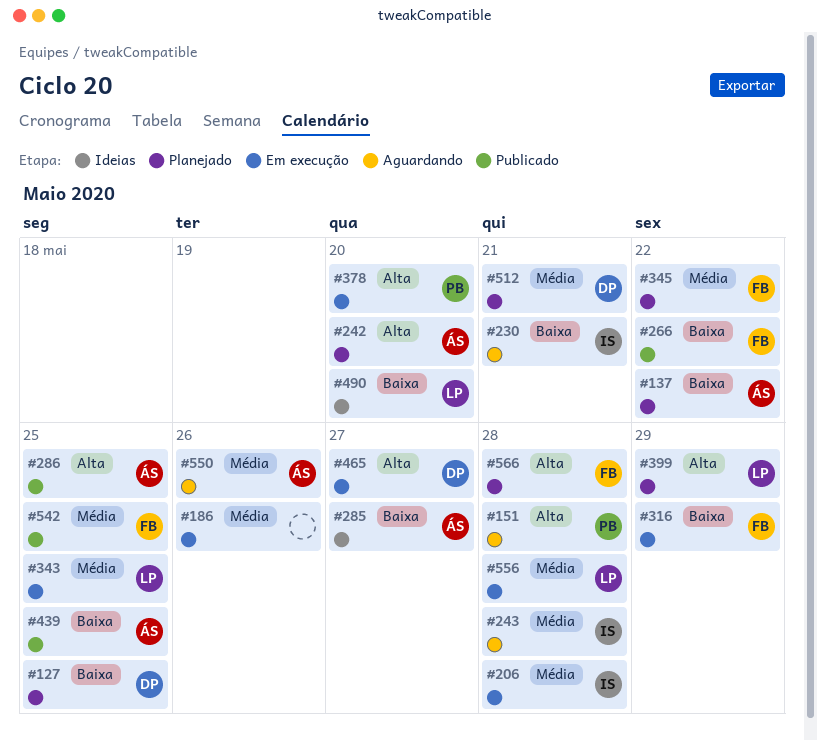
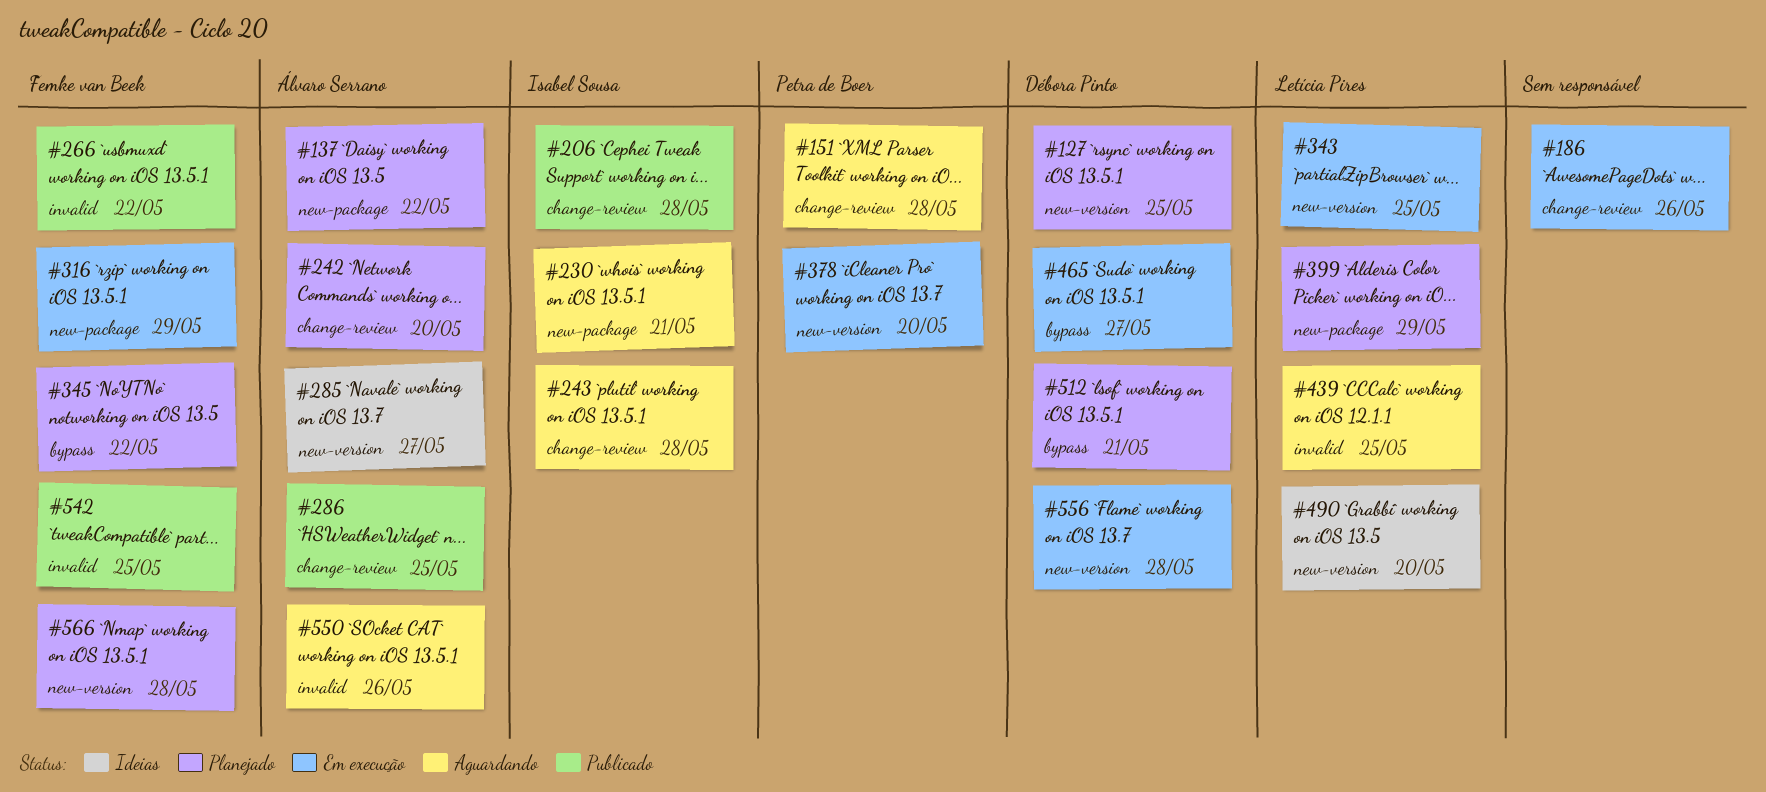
#206, status: Em execução -> Publicado
#439, status: Publicado -> Aguardando
#439, owner: Álvaro Serrano -> Letícia Pires
#556, owner: Letícia Pires -> Débora Pinto

